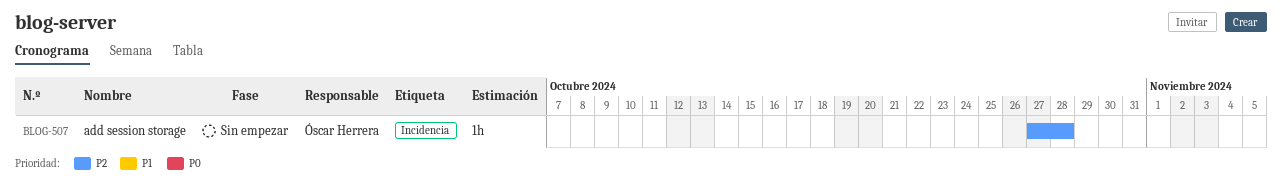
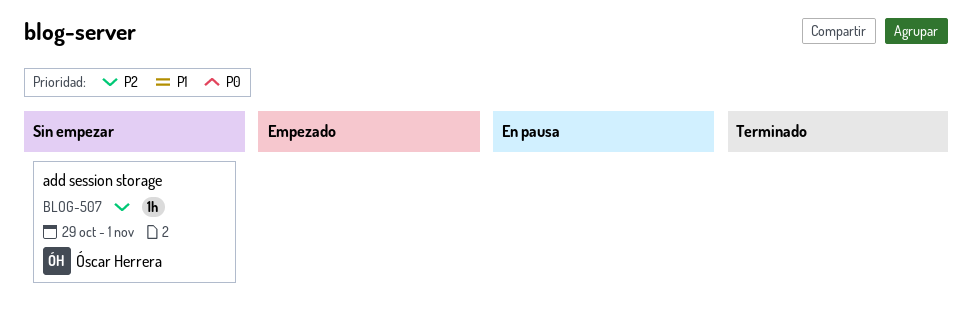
BLOG-507, start: Oct 27 -> Oct 29
BLOG-507, due: Oct 28 -> Nov 1

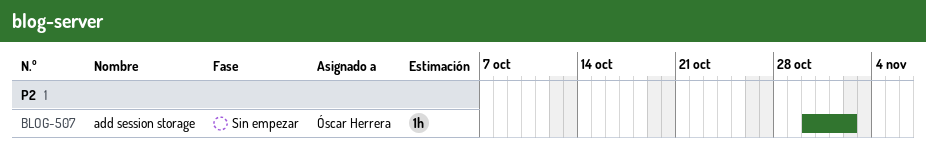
BLOG-507, start: Oct 29 -> Oct 30
BLOG-507, due: Nov 1 -> Nov 2

